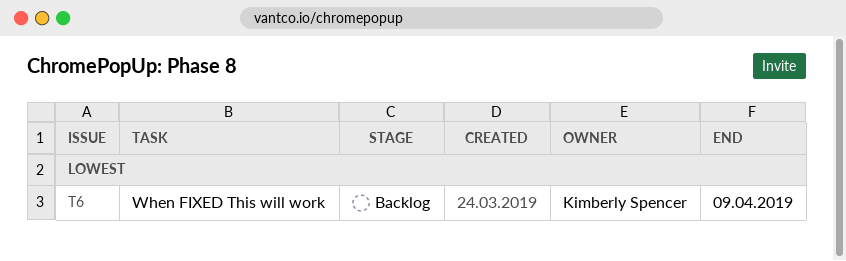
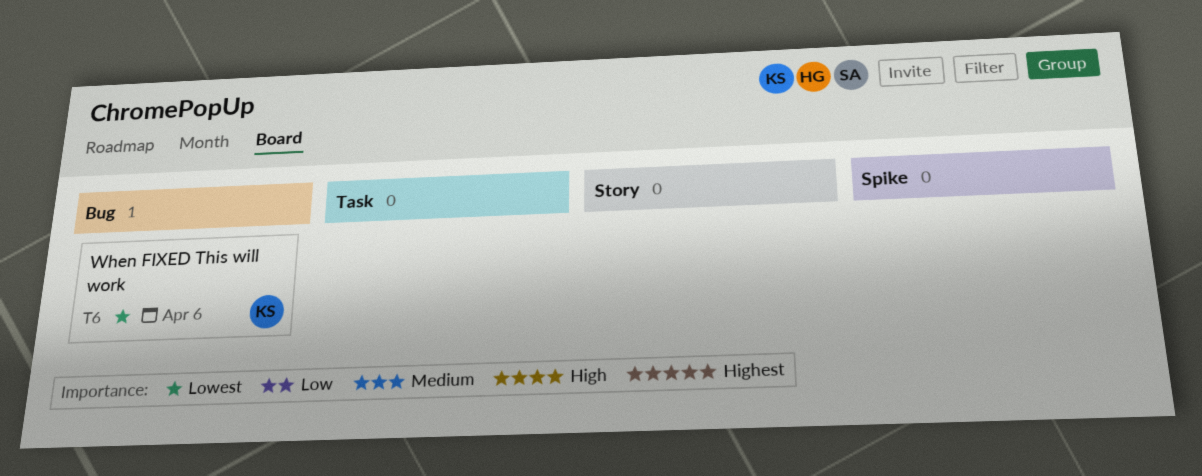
T6, due: Apr 9 -> Apr 6

